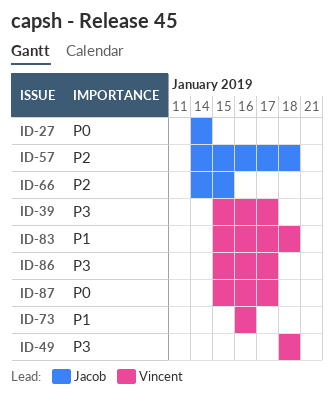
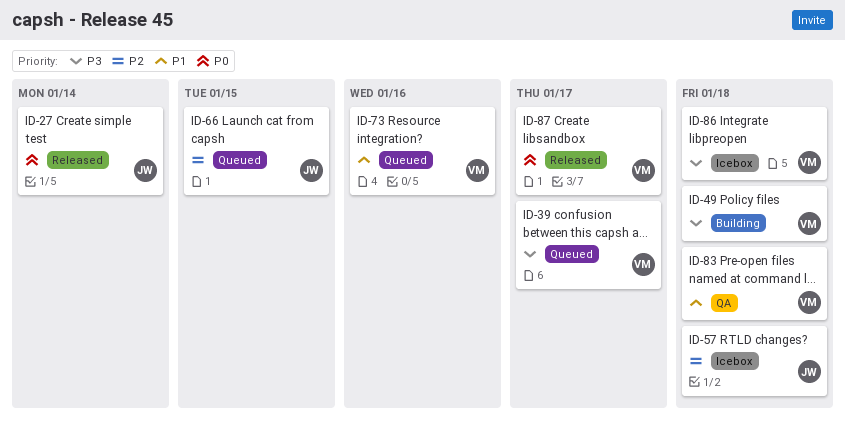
ID-86, due: Jan 17 -> Jan 18

